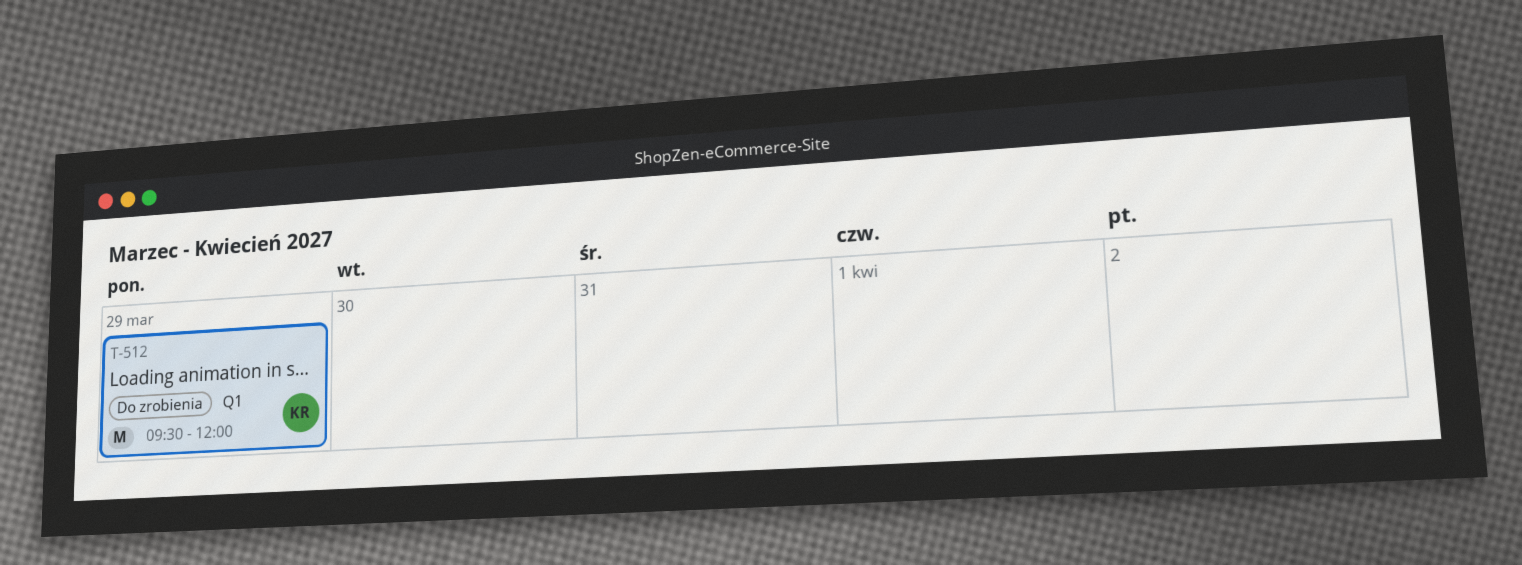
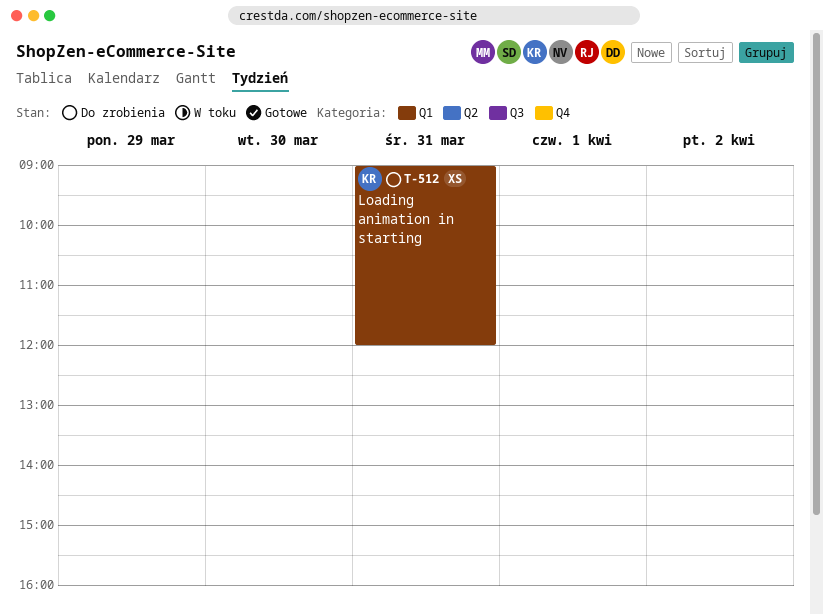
T-512, estimate: M -> XS
T-512, day: Mar 29 -> Mar 31
T-512, begins: 09:30 -> 09:00

